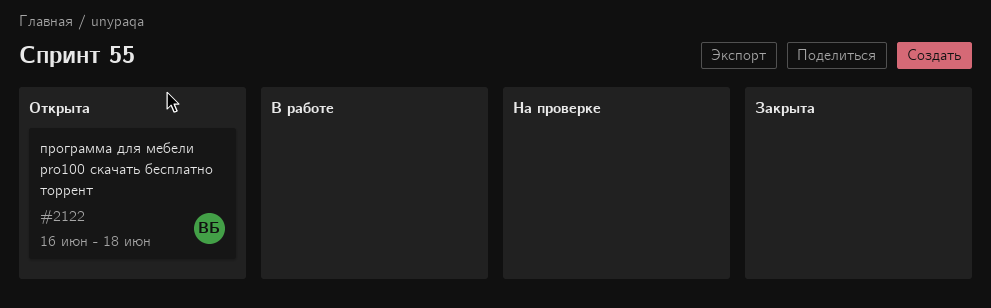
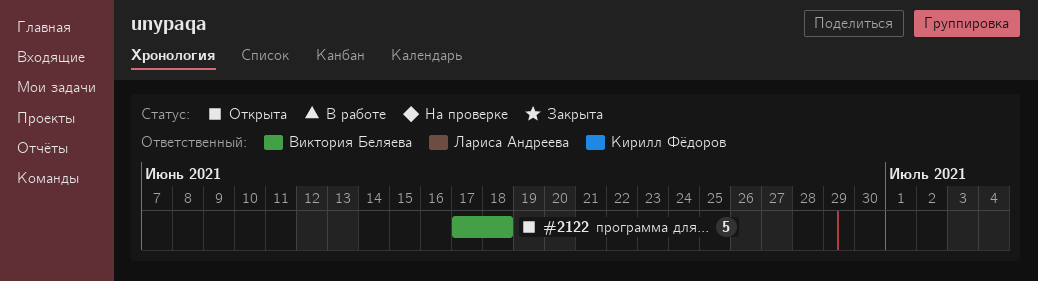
#2122, start: Jun 16 -> Jun 17

